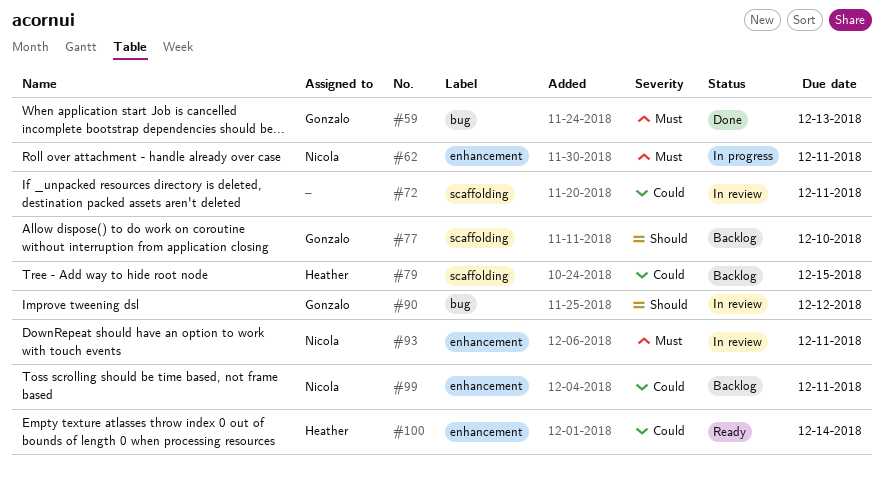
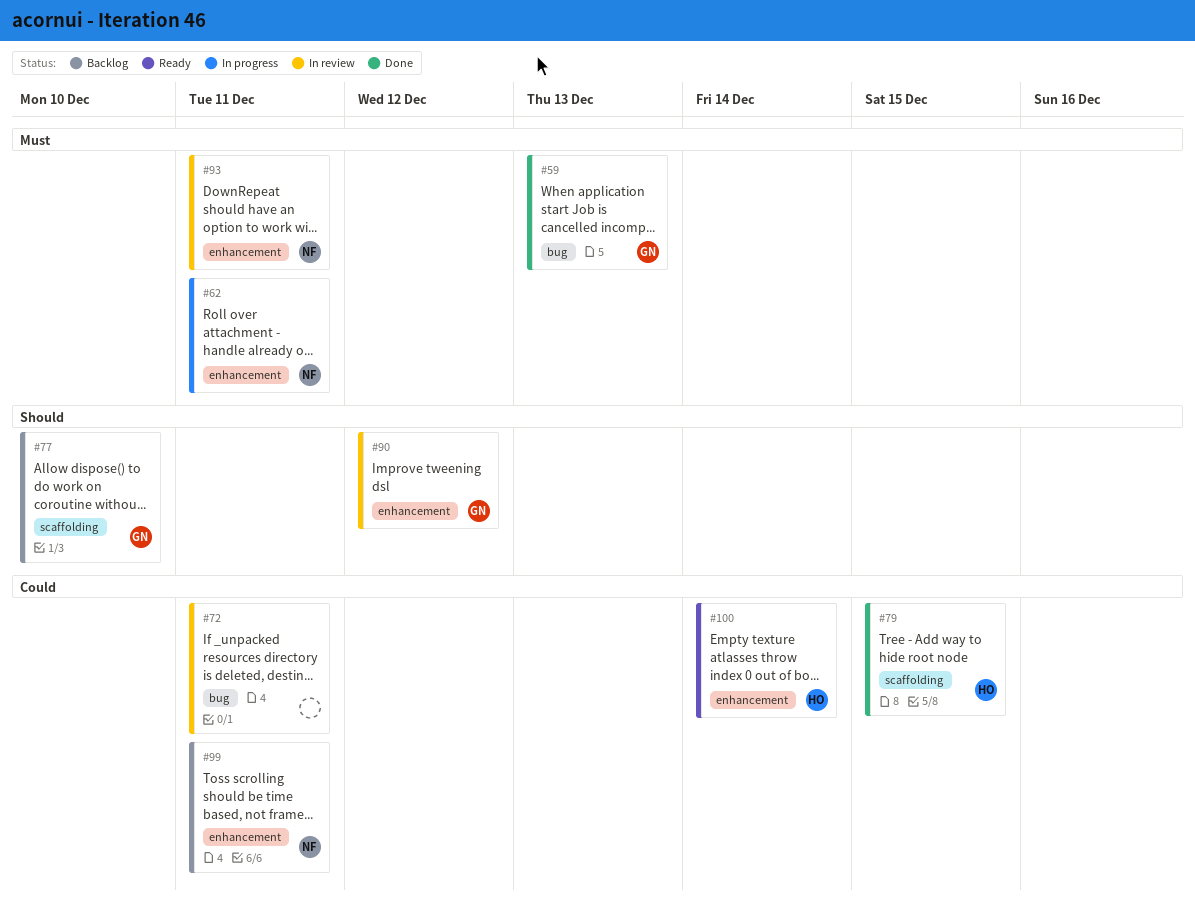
#72, label: scaffolding -> bug
#79, status: Backlog -> Done
#90, label: bug -> enhancement

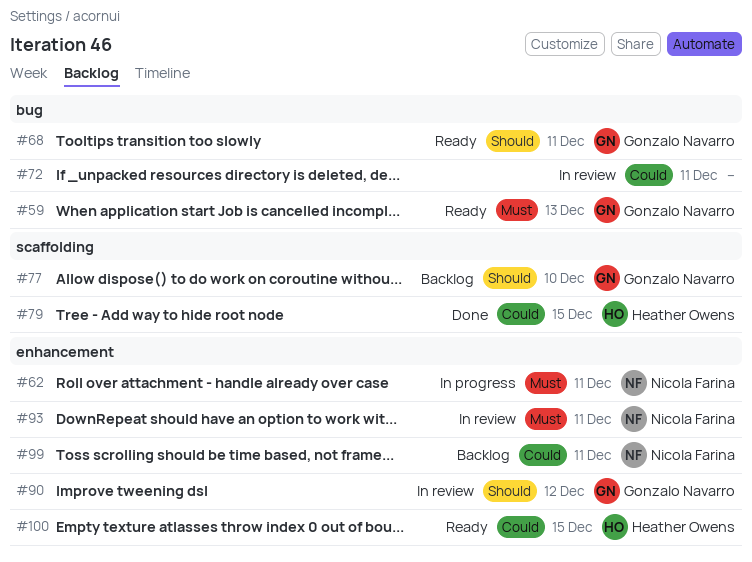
#59, status: Done -> Ready
#68: none -> present
#100, due: Dec 14 -> Dec 15

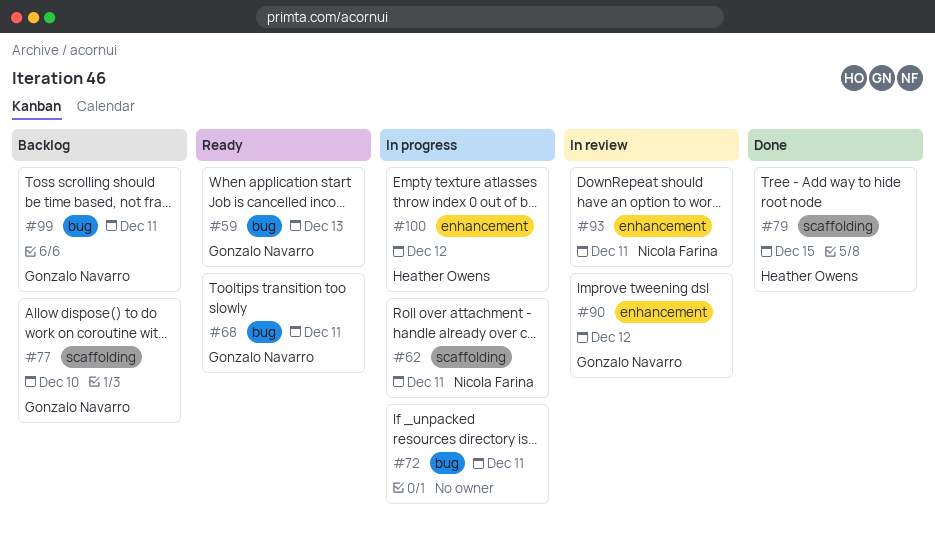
#62, label: enhancement -> scaffolding
#72, status: In review -> In progress
#99, owner: Nicola Farina -> Gonzalo Navarro
#99, label: enhancement -> bug
#100, status: Ready -> In progress
#100, due: Dec 15 -> Dec 12

